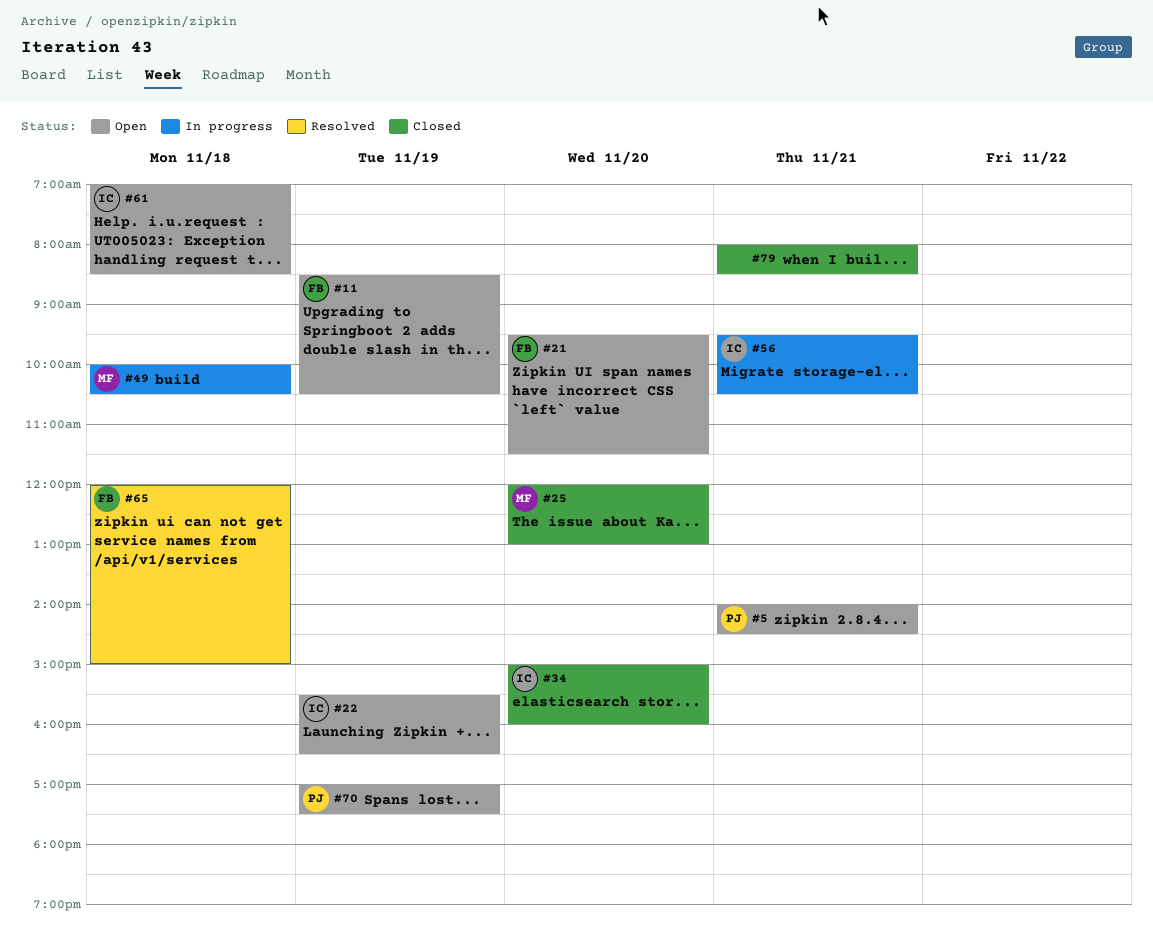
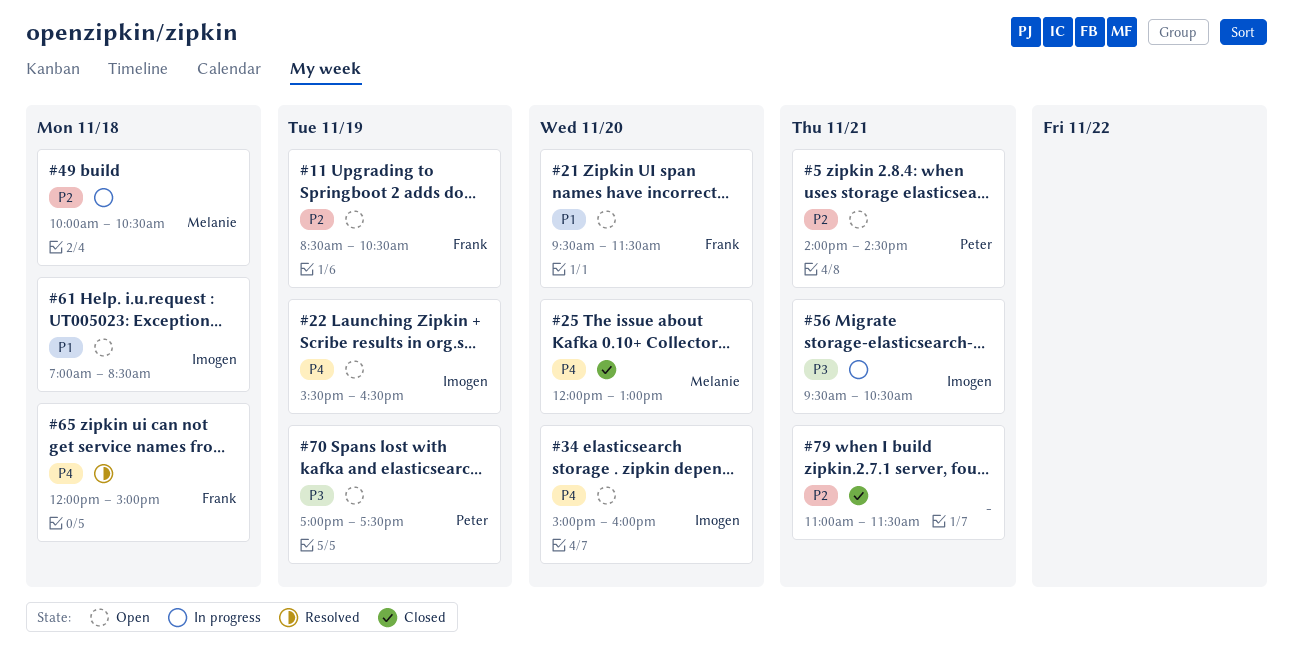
#34, status: Closed -> Open
#79, begins: 08:00 -> 11:00
#79, ends: 08:30 -> 11:30

